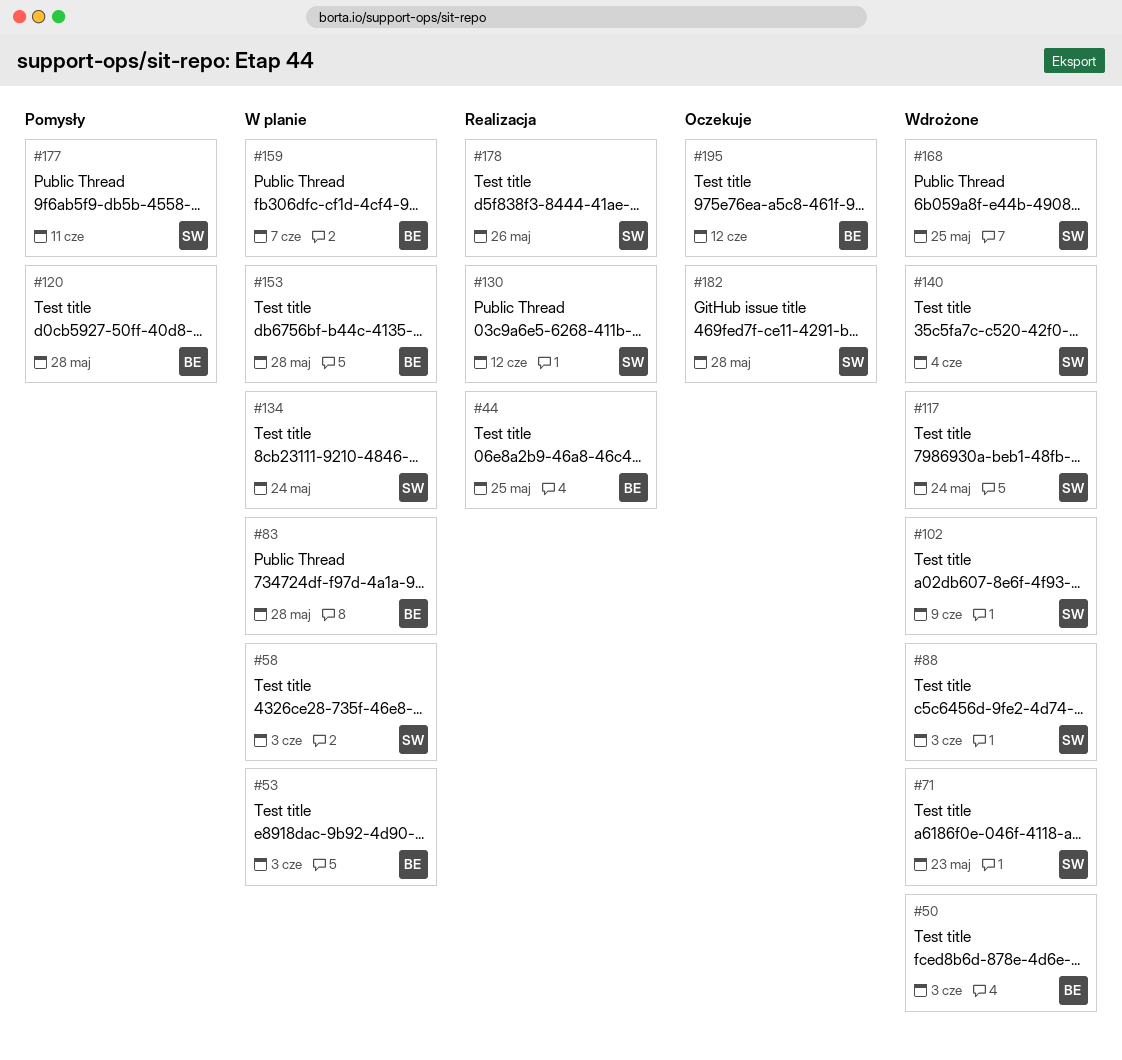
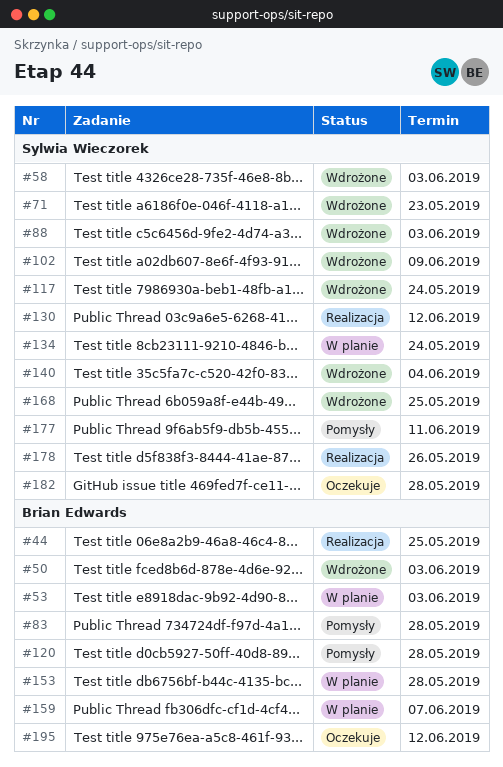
#58, status: W planie -> Wdrożone
#83, status: W planie -> Pomysły

